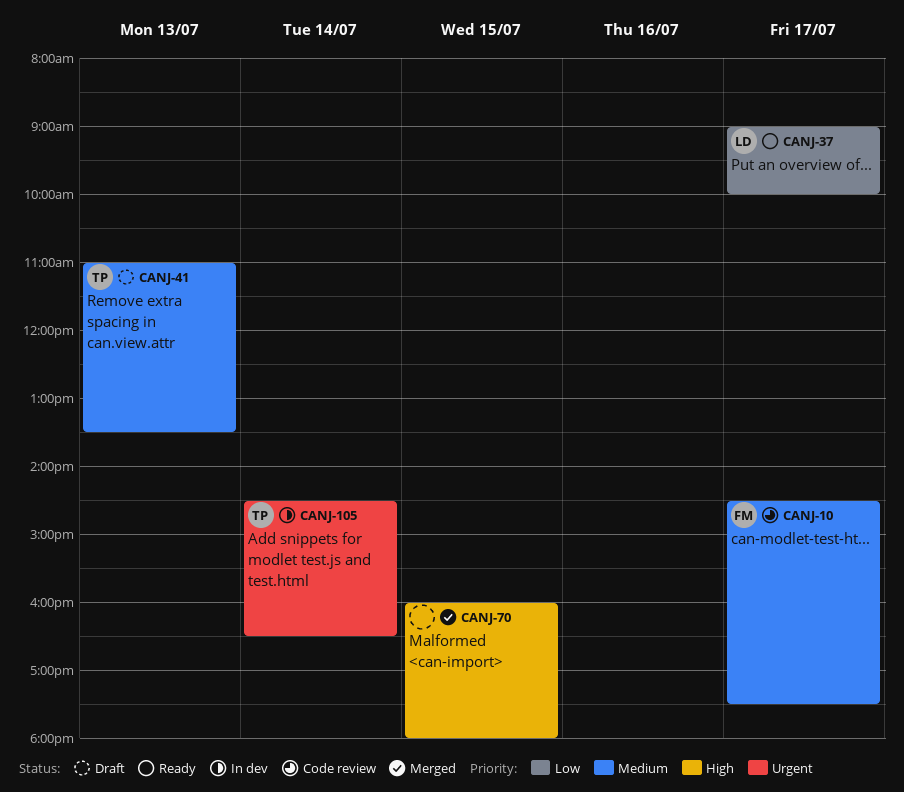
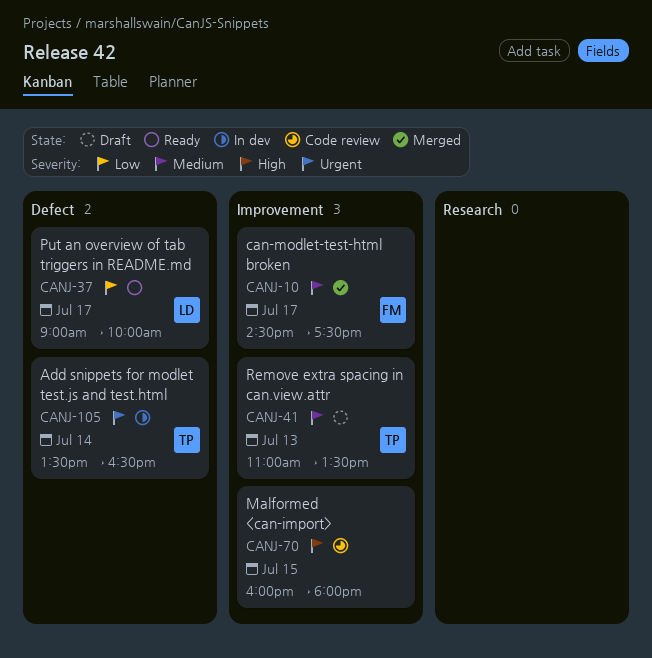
CANJ-10, status: Code review -> Merged
CANJ-70, status: Merged -> Code review
CANJ-105, begins: 14:30 -> 13:30

